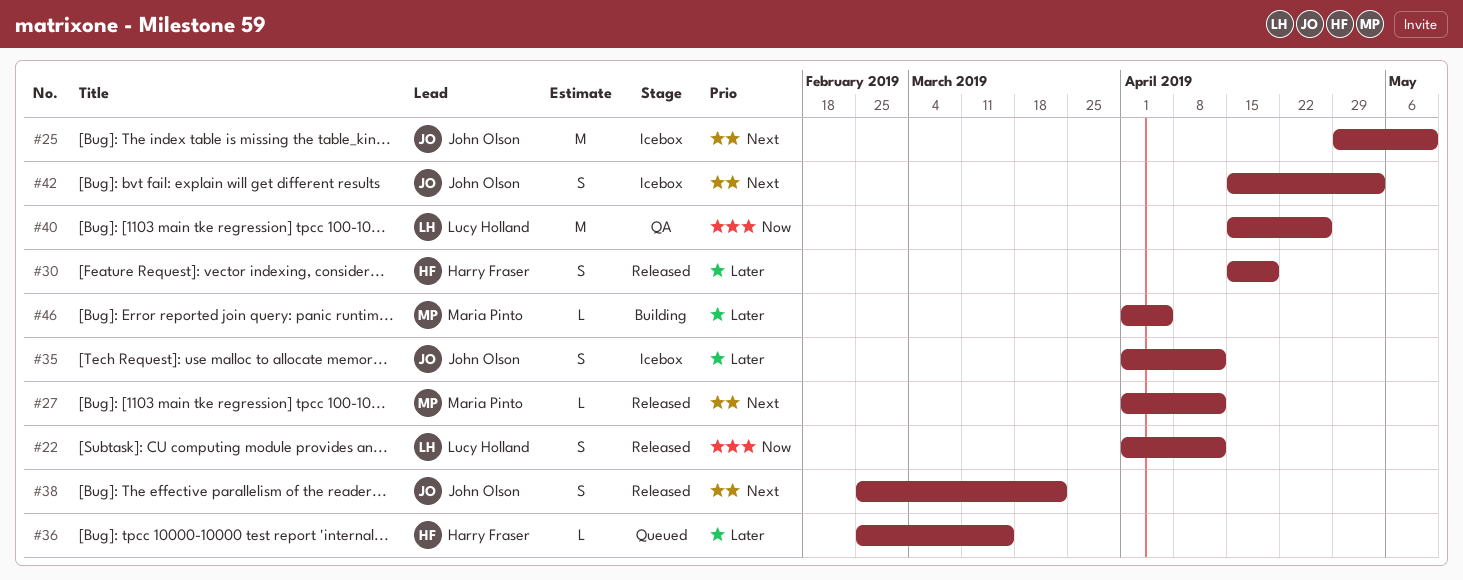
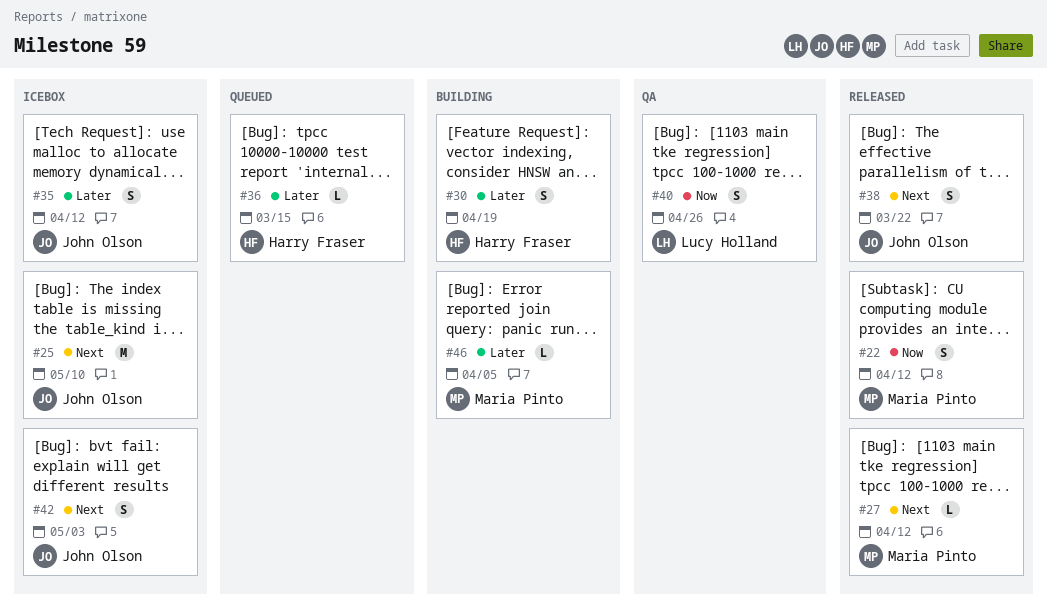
#22, owner: Lucy Holland -> Maria Pinto
#30, status: Released -> Building
#40, estimate: M -> S

